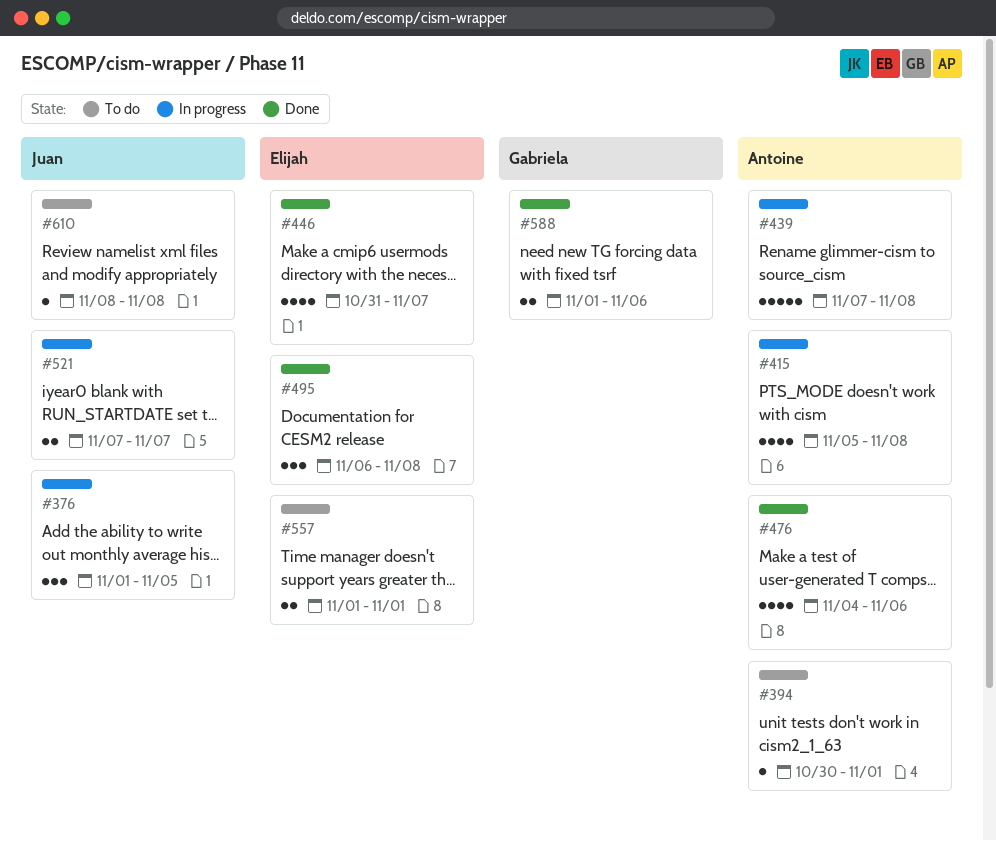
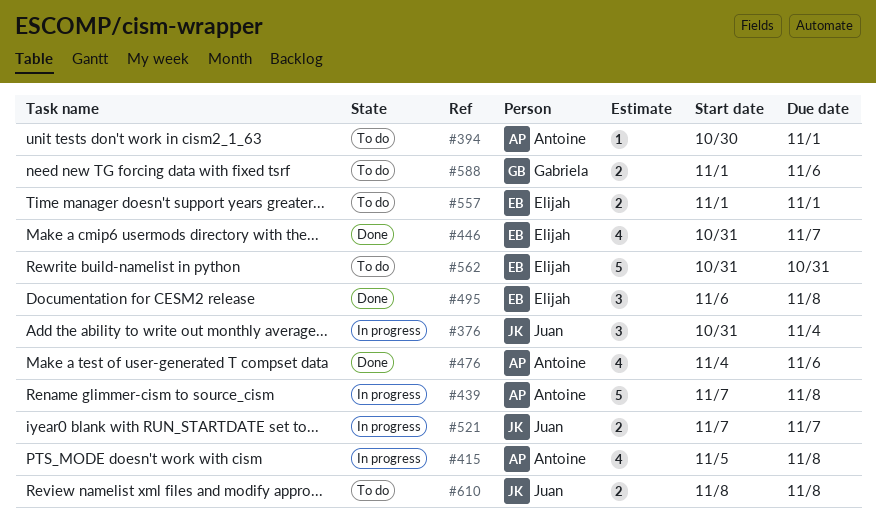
#376, start: Nov 1 -> Oct 31
#376, due: Nov 5 -> Nov 4
#562: none -> present
#588, status: Done -> To do
#610, estimate: 1 -> 2

